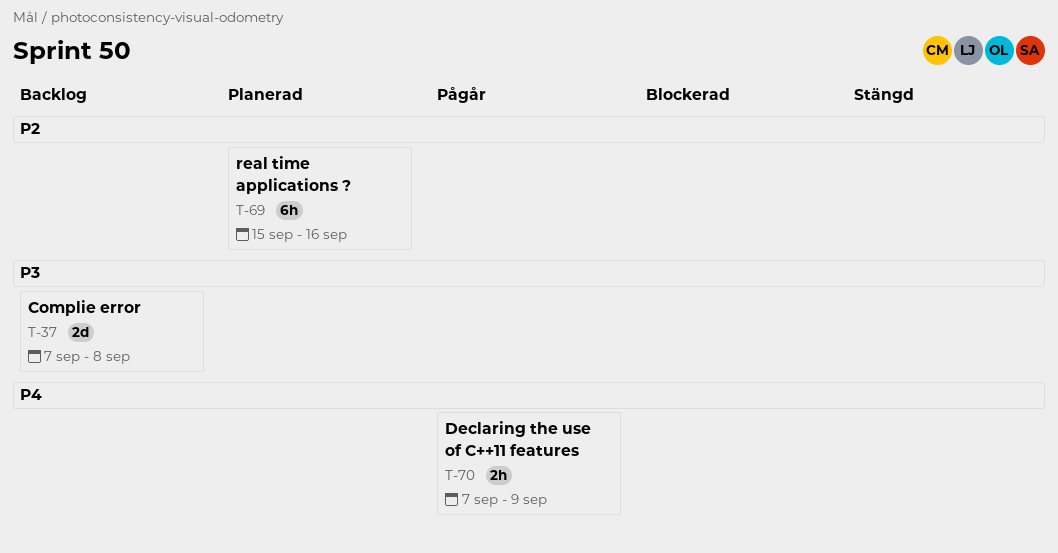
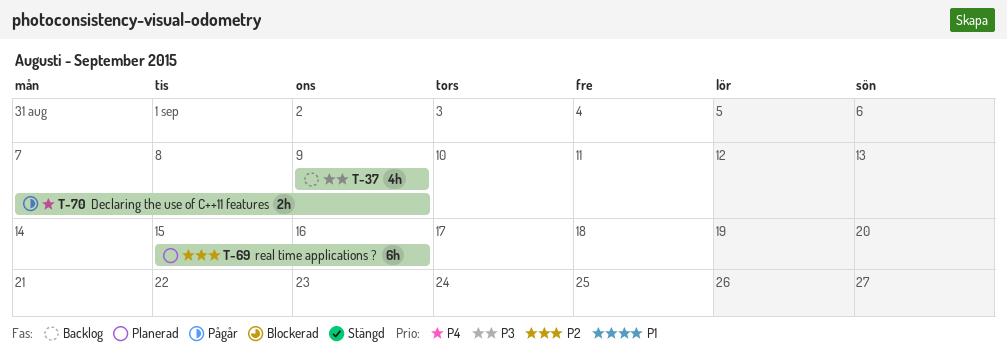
T-37, estimate: 2d -> 4h
T-37, start: Sep 7 -> Sep 9
T-37, due: Sep 8 -> Sep 9

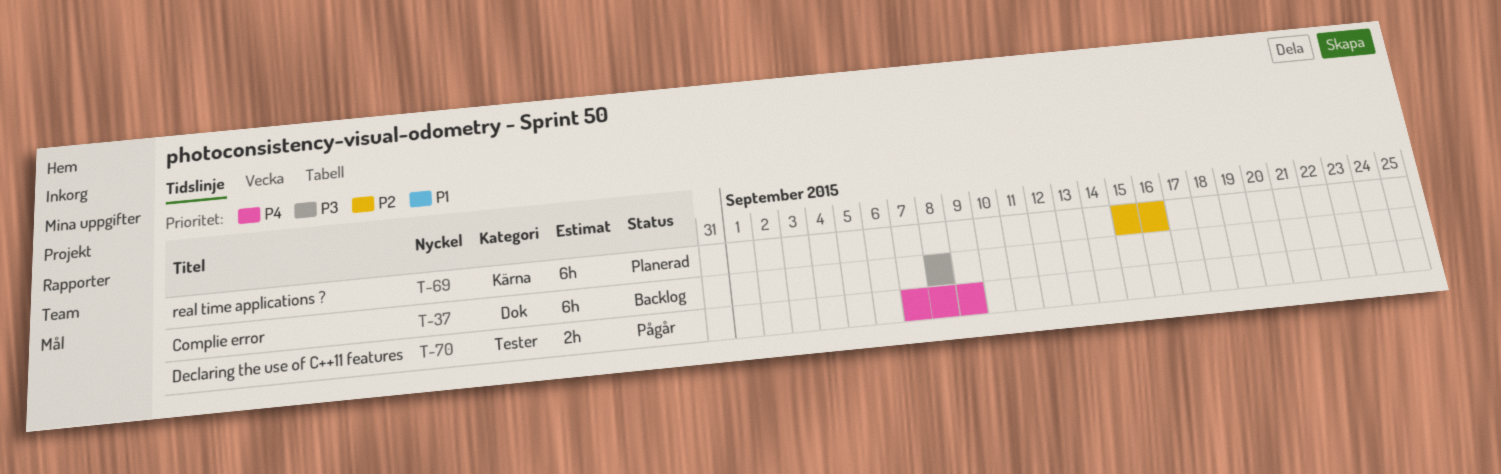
T-37, estimate: 4h -> 6h
T-37, start: Sep 9 -> Sep 8
T-37, due: Sep 9 -> Sep 8

